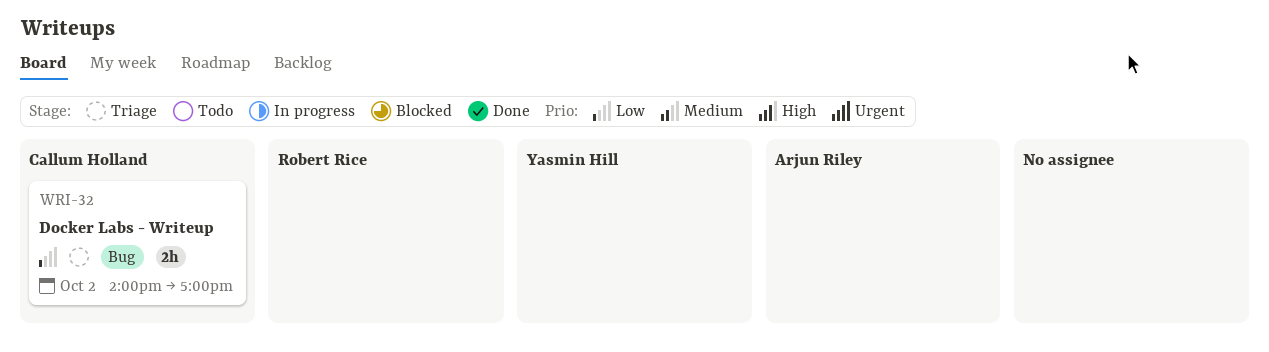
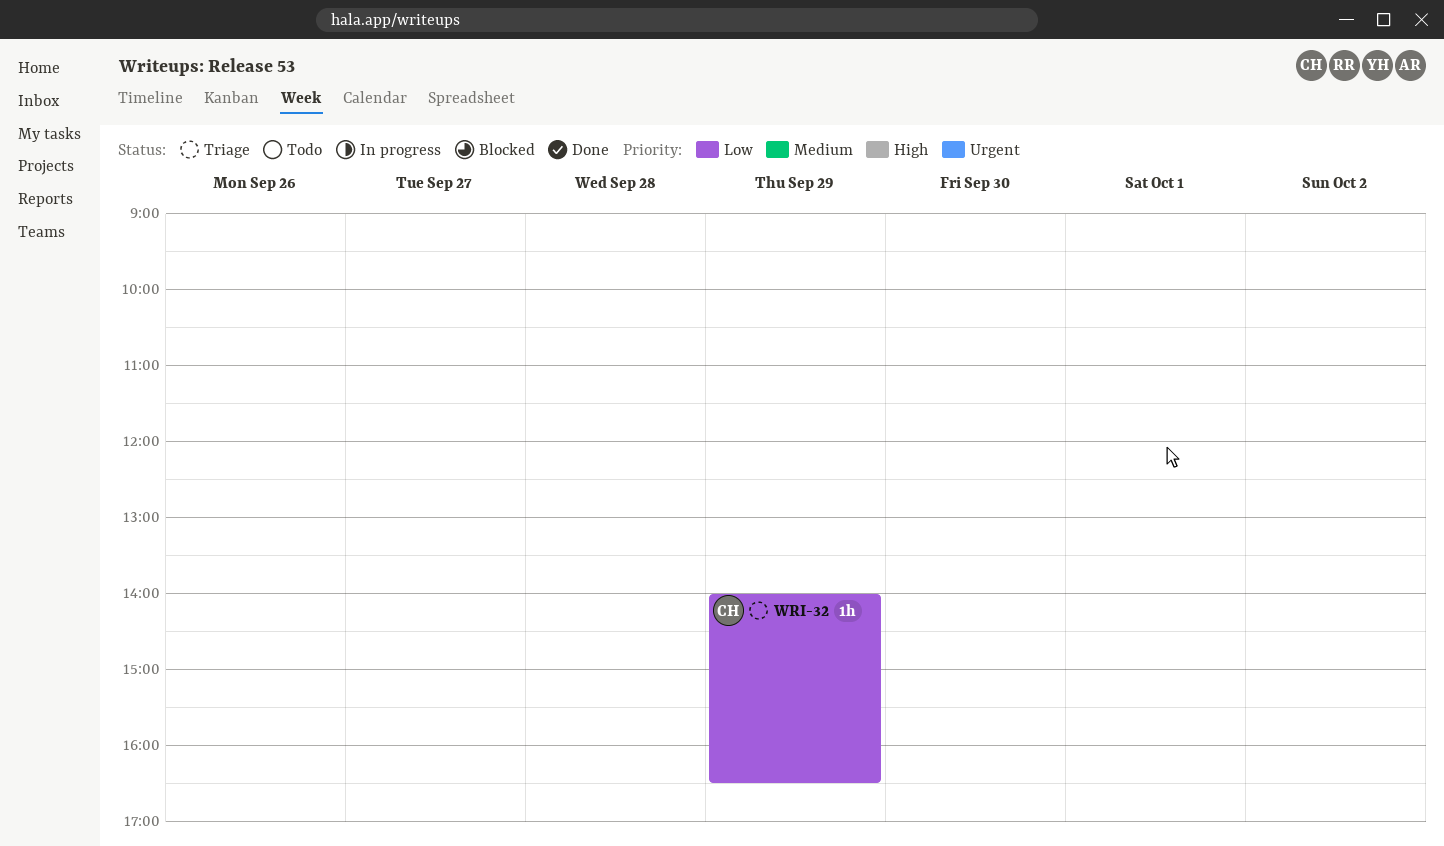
WRI-32, estimate: 2h -> 1h
WRI-32, day: Oct 2 -> Sep 29
WRI-32, ends: 17:00 -> 16:30

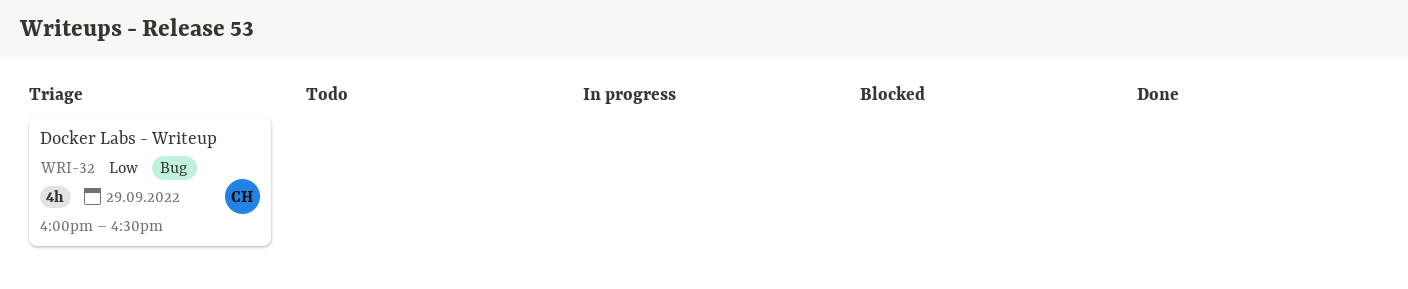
WRI-32, estimate: 1h -> 4h
WRI-32, begins: 14:00 -> 16:00

